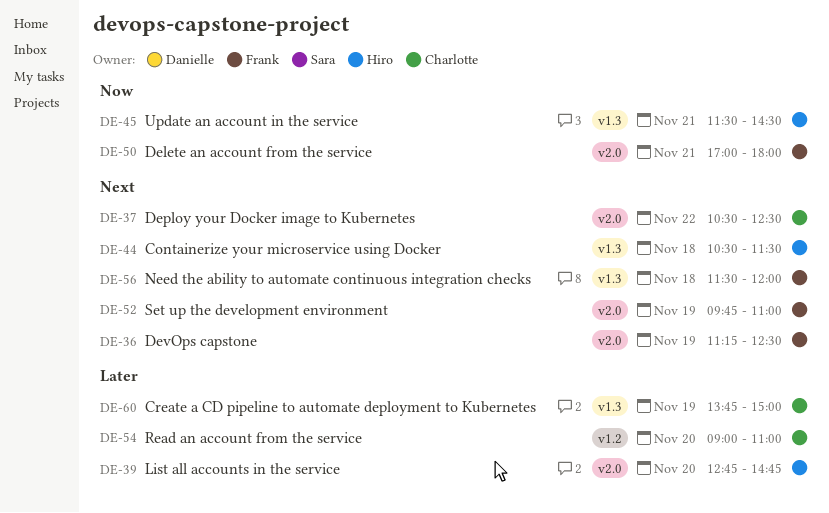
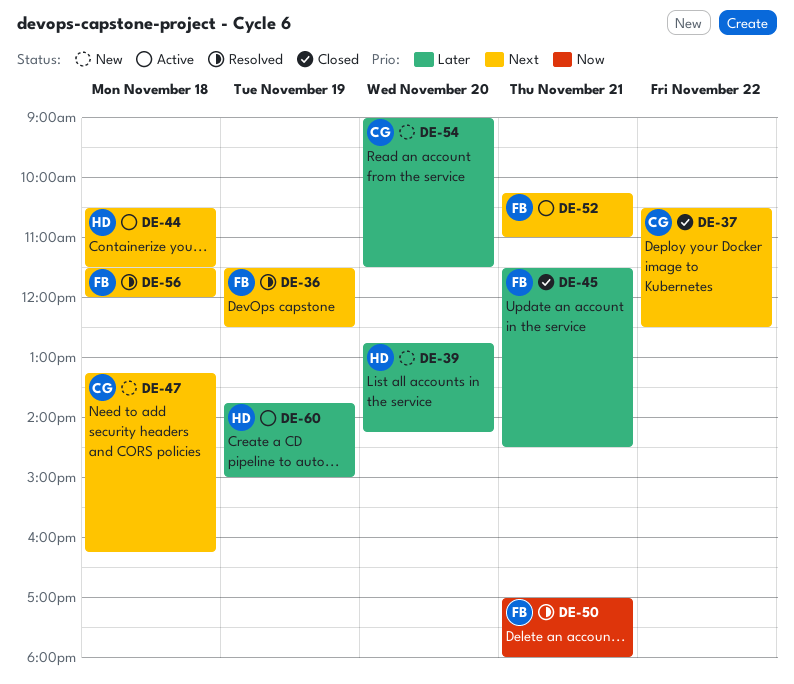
DE-36, begins: 11:15 -> 11:30
DE-39, ends: 14:45 -> 14:15
DE-45, owner: Hiro -> Frank
DE-45, priority: Now -> Later
DE-47: none -> present
DE-52, day: Nov 19 -> Nov 21
DE-52, begins: 09:45 -> 10:15
DE-54, ends: 11:00 -> 11:30
DE-60, owner: Charlotte -> Hiro

